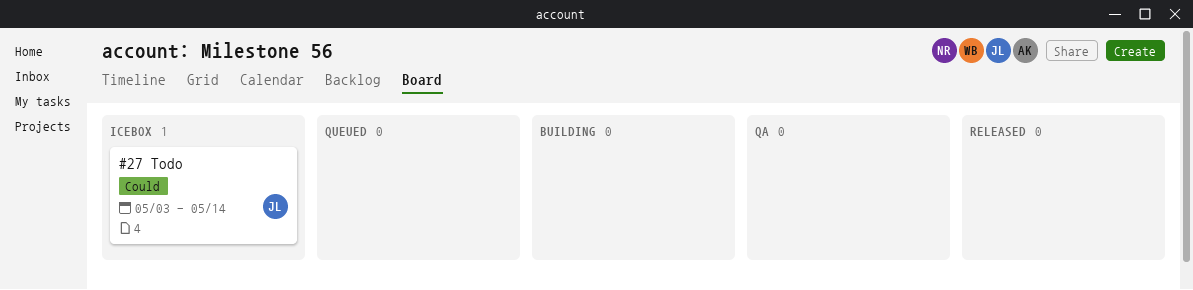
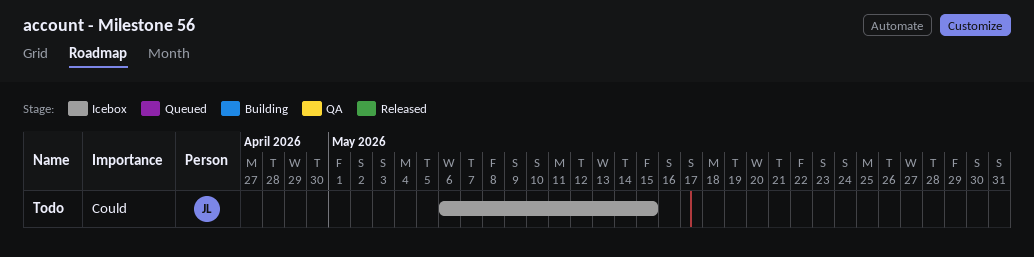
Todo, start: May 3 -> May 6
Todo, due: May 14 -> May 15

